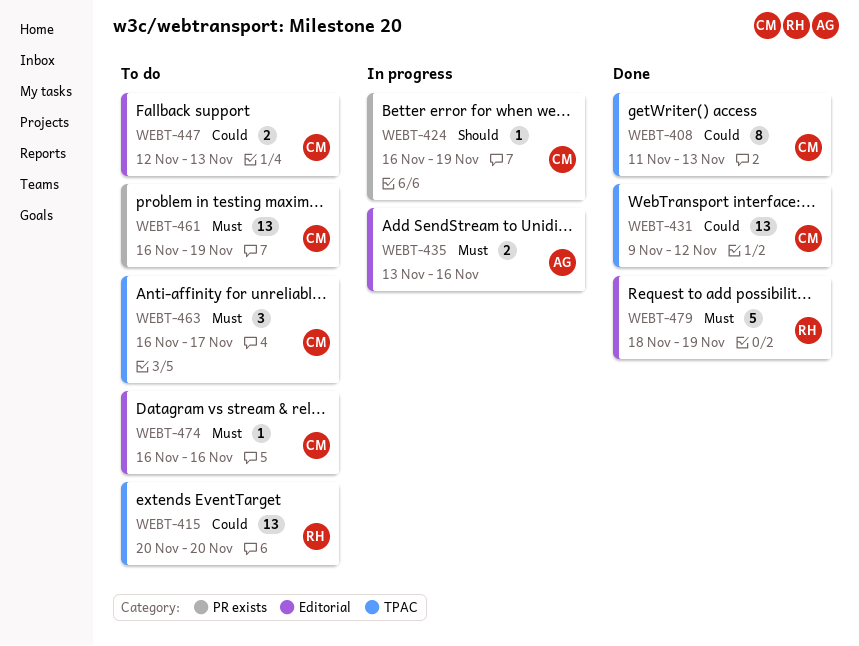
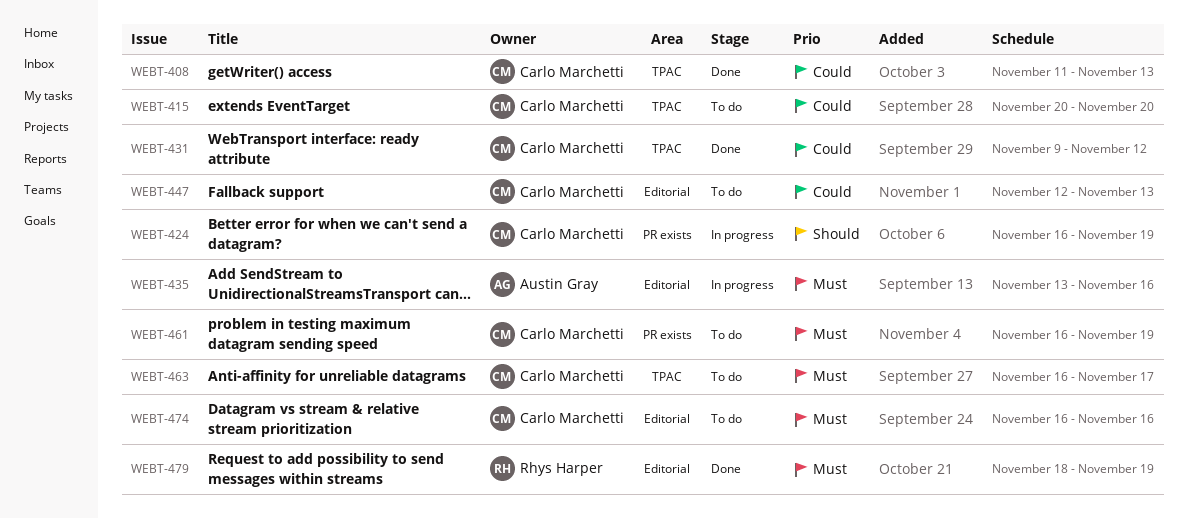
WEBT-415, owner: Rhys Harper -> Carlo Marchetti

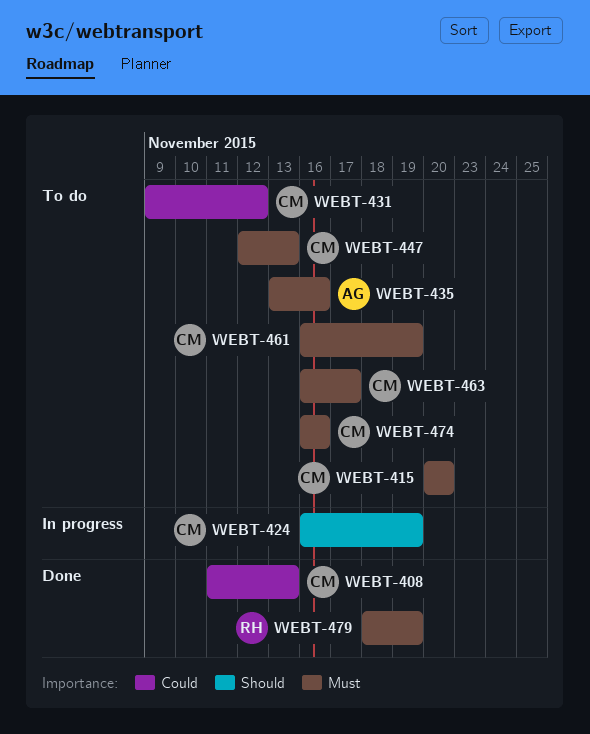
WEBT-415, priority: Could -> Must
WEBT-431, status: Done -> To do
WEBT-435, status: In progress -> To do
WEBT-447, priority: Could -> Must

